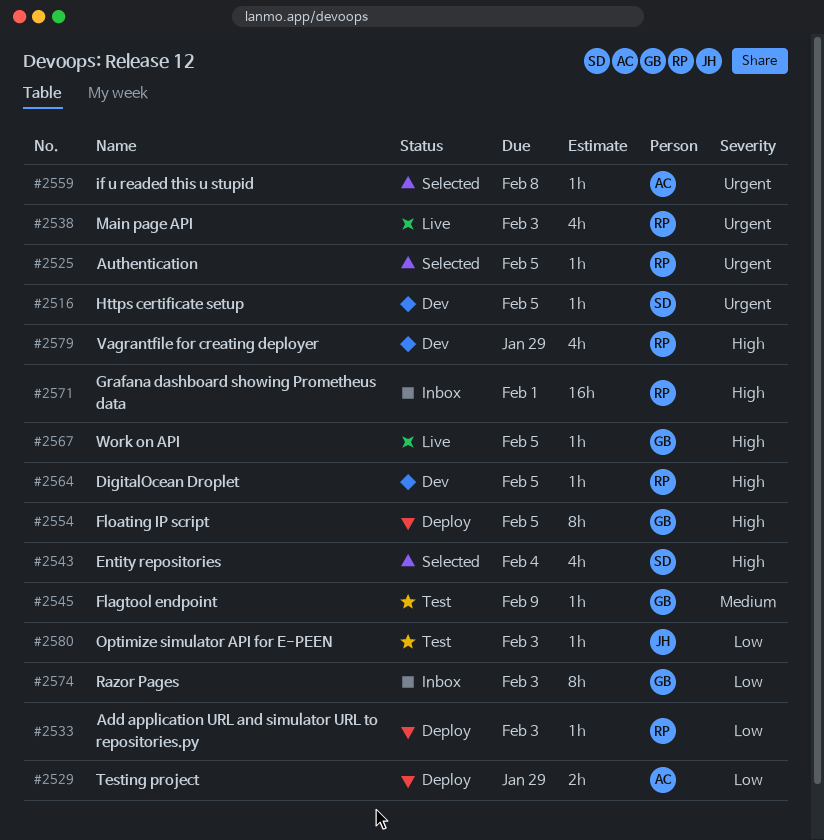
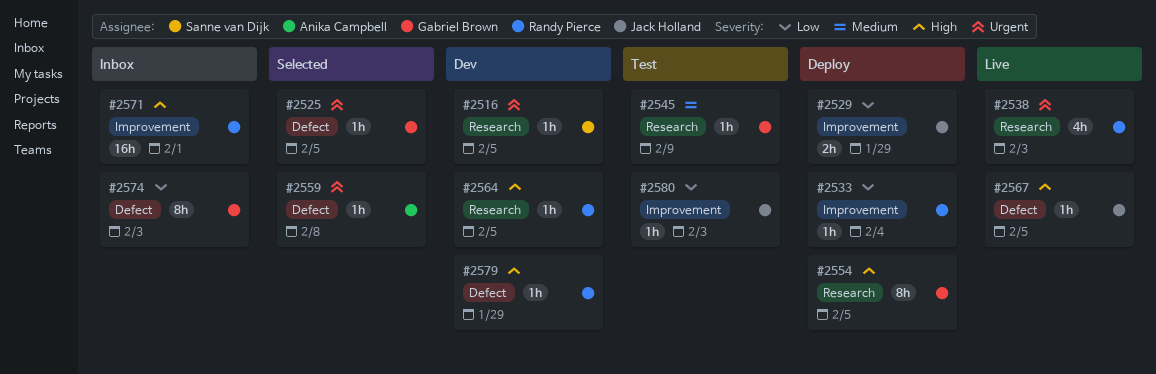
#2525, owner: Randy Pierce -> Gabriel Brown
#2529, owner: Anika Campbell -> Jack Holland
#2533, due: Feb 3 -> Feb 4
#2543: present -> none
#2567, owner: Gabriel Brown -> Jack Holland
#2579, estimate: 4h -> 1h

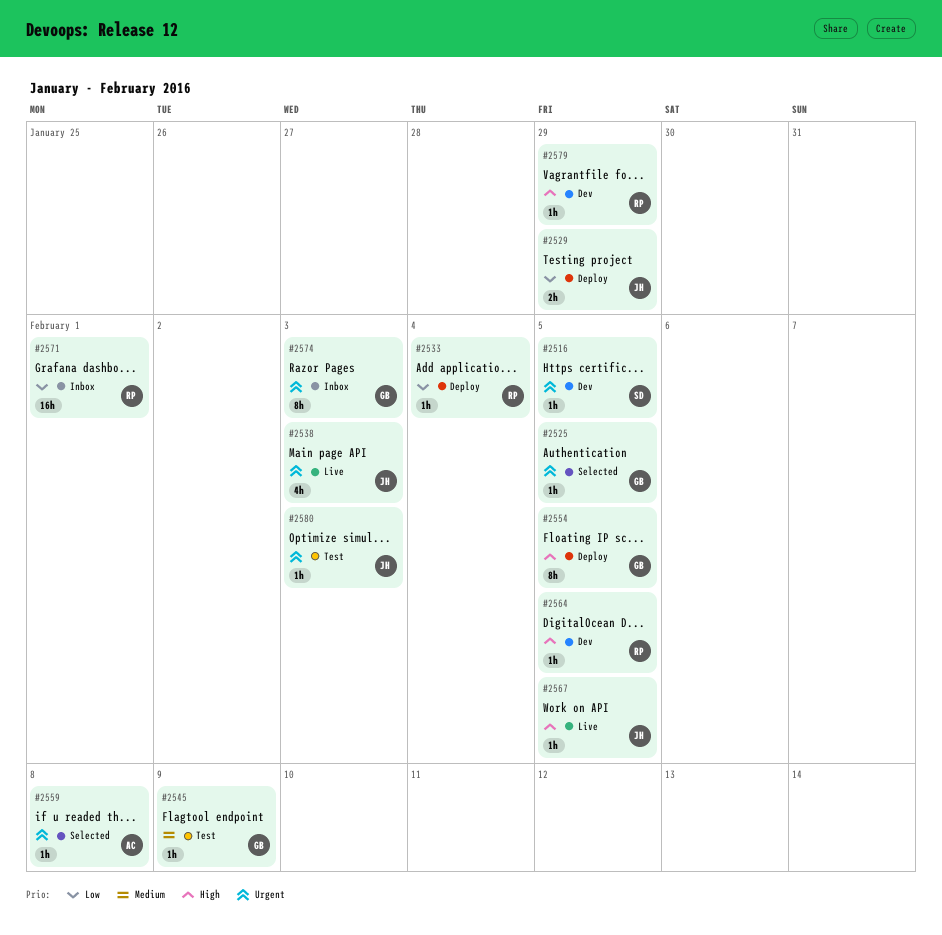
#2538, owner: Randy Pierce -> Jack Holland
#2571, priority: High -> Low
#2574, priority: Low -> Urgent
#2580, priority: Low -> Urgent

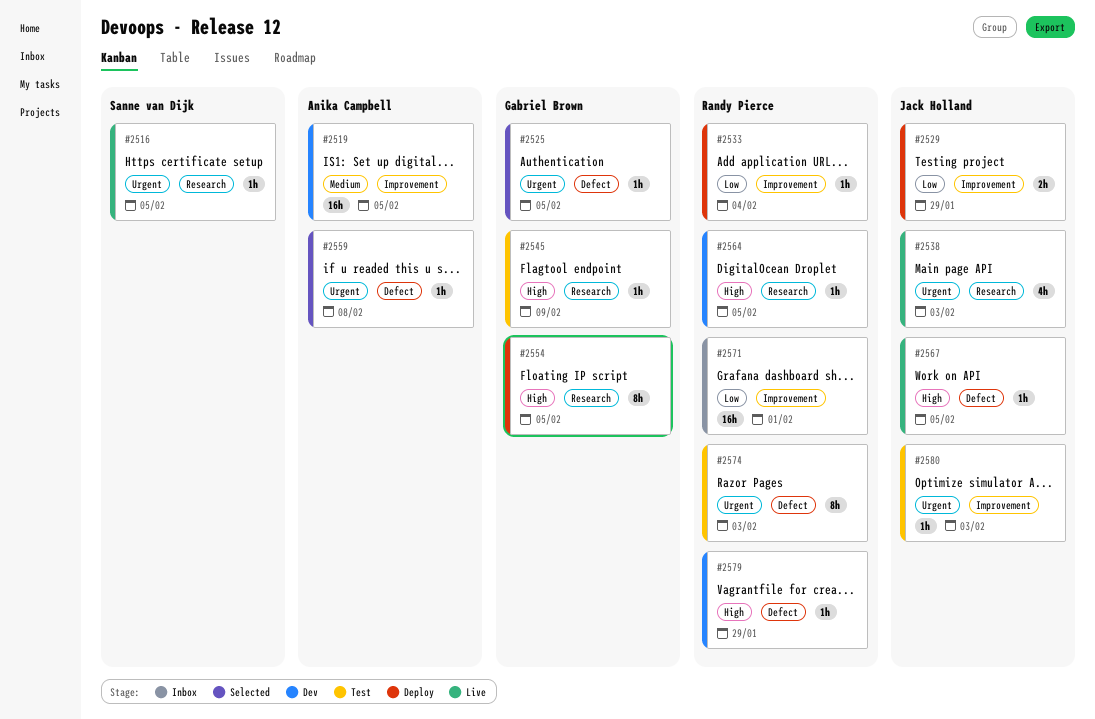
#2516, status: Dev -> Live
#2519: none -> present
#2545, priority: Medium -> High
#2574, status: Inbox -> Test
#2574, owner: Gabriel Brown -> Randy Pierce

